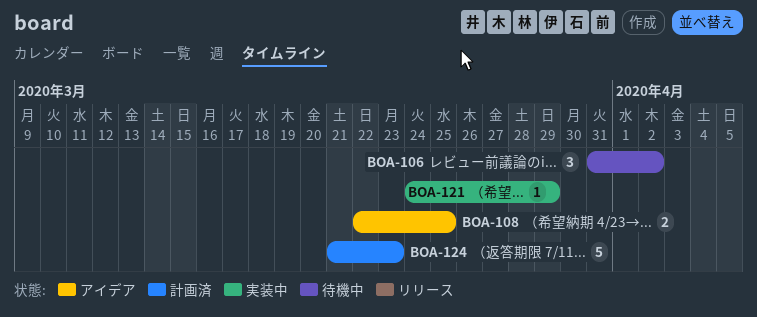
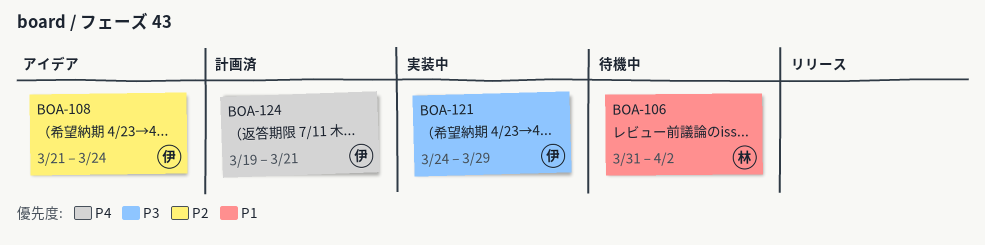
BOA-108, start: Mar 22 -> Mar 21
BOA-108, due: Mar 25 -> Mar 24
BOA-124, start: Mar 21 -> Mar 19
BOA-124, due: Mar 23 -> Mar 21

